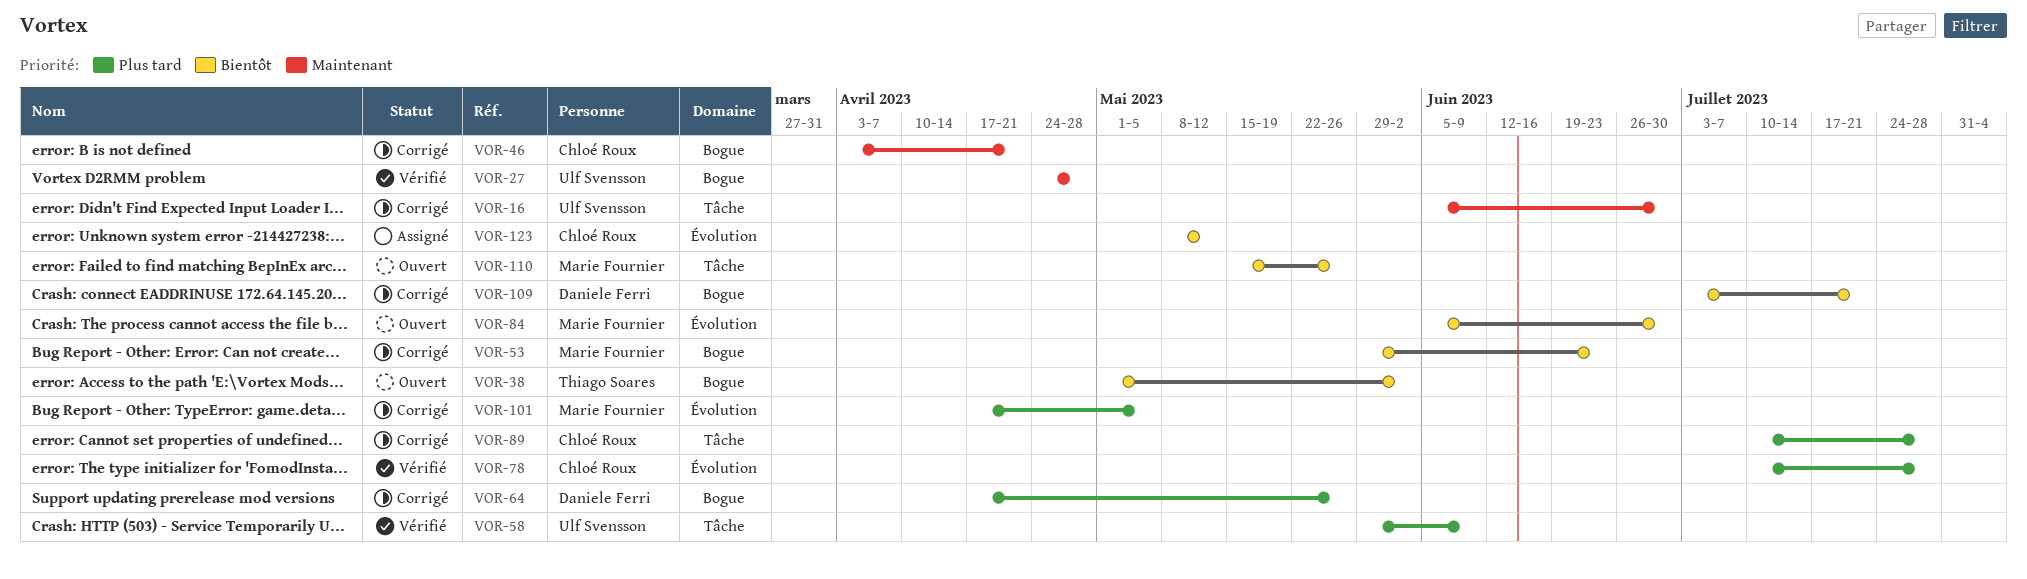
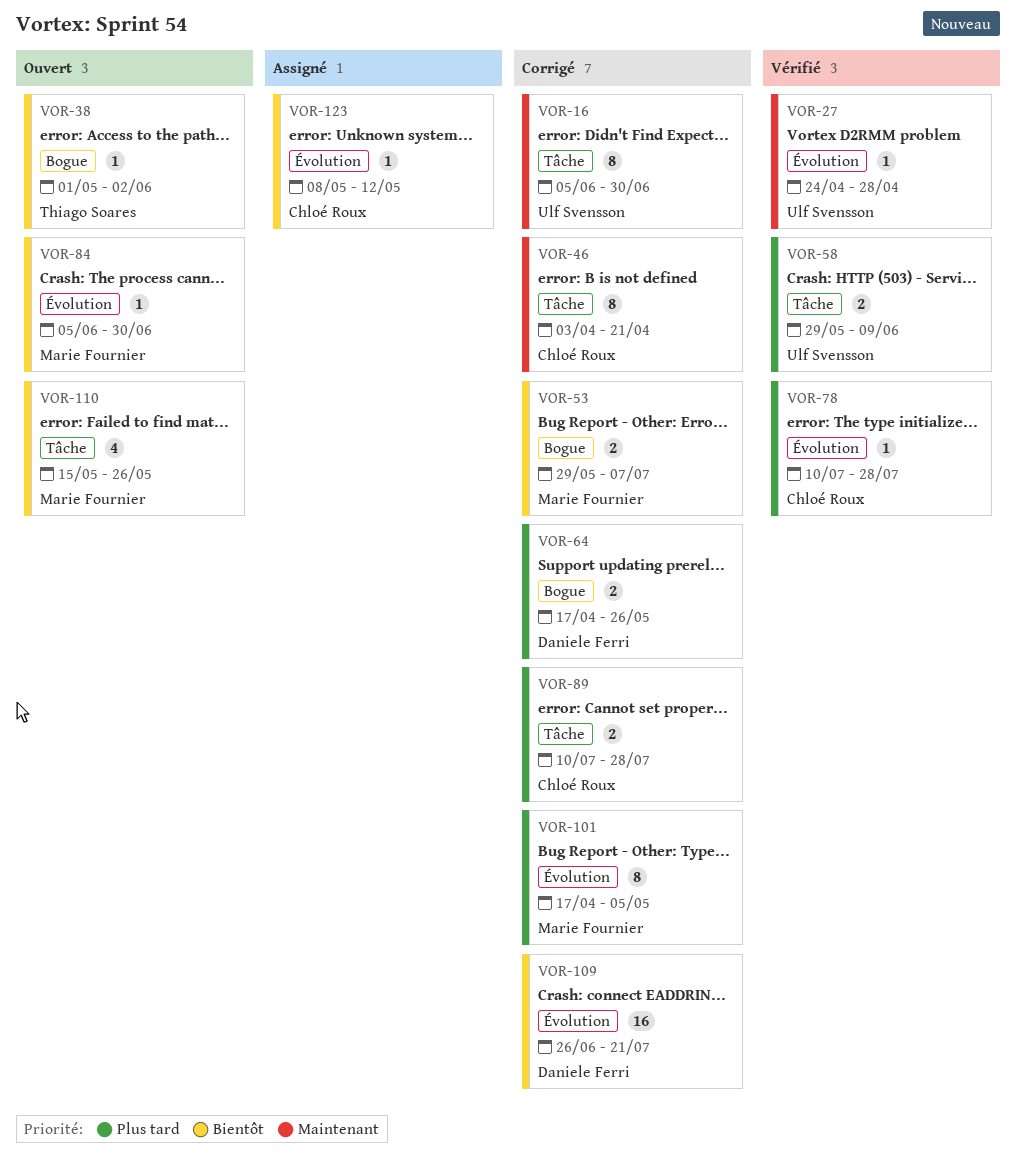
VOR-27, label: Bogue -> Évolution
VOR-46, label: Bogue -> Tâche
VOR-53, due: Jun 23 -> Jul 7
VOR-109, label: Bogue -> Évolution
VOR-109, start: Jul 3 -> Jun 26

